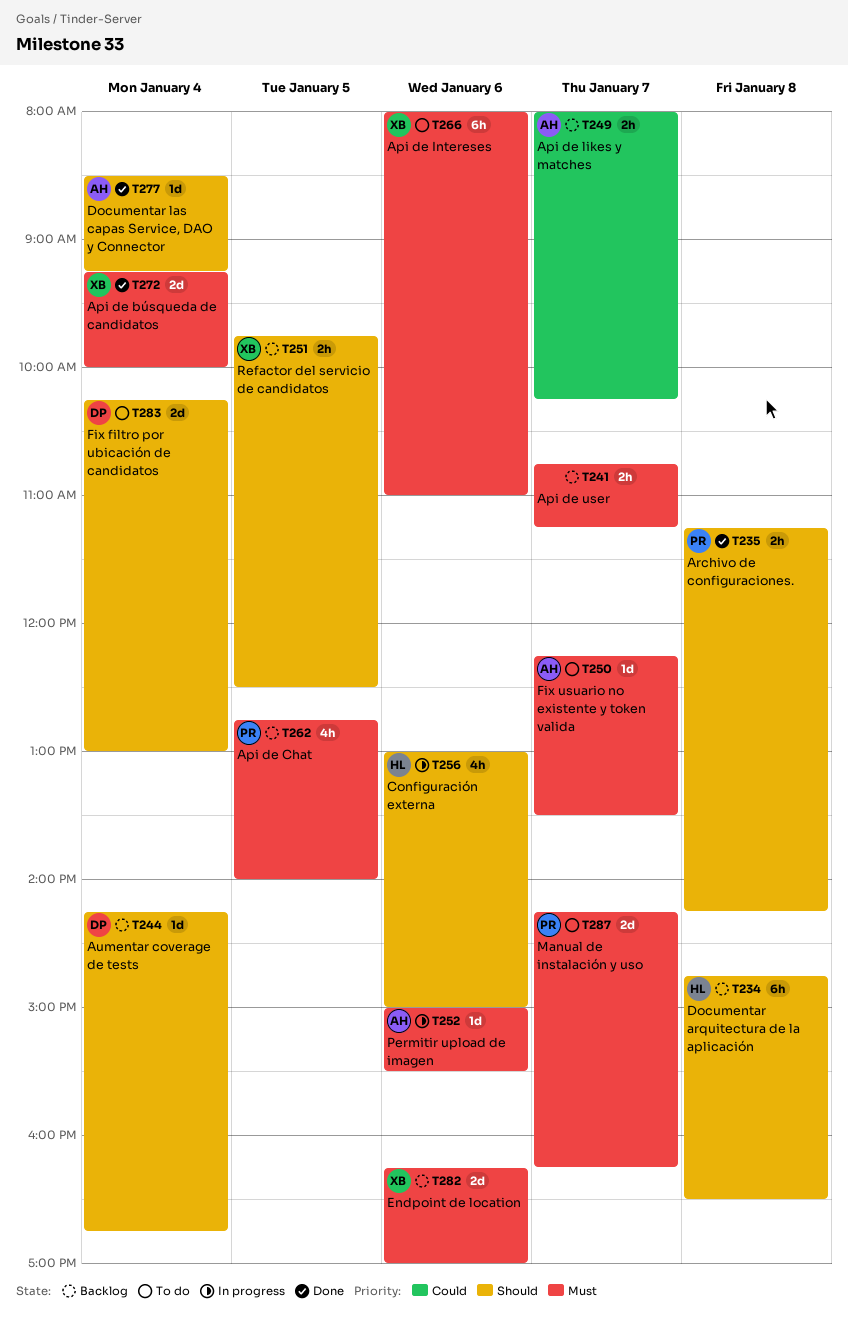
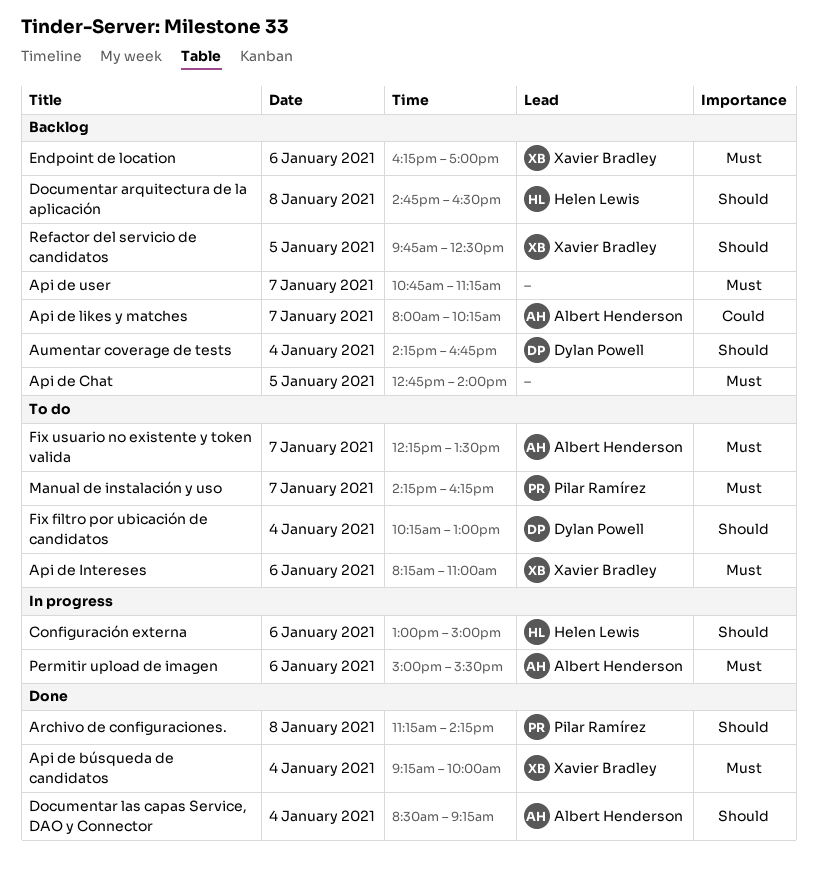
Api de Chat, owner: Pilar Ramírez -> none
Api de Intereses, begins: 08:00 -> 08:15

